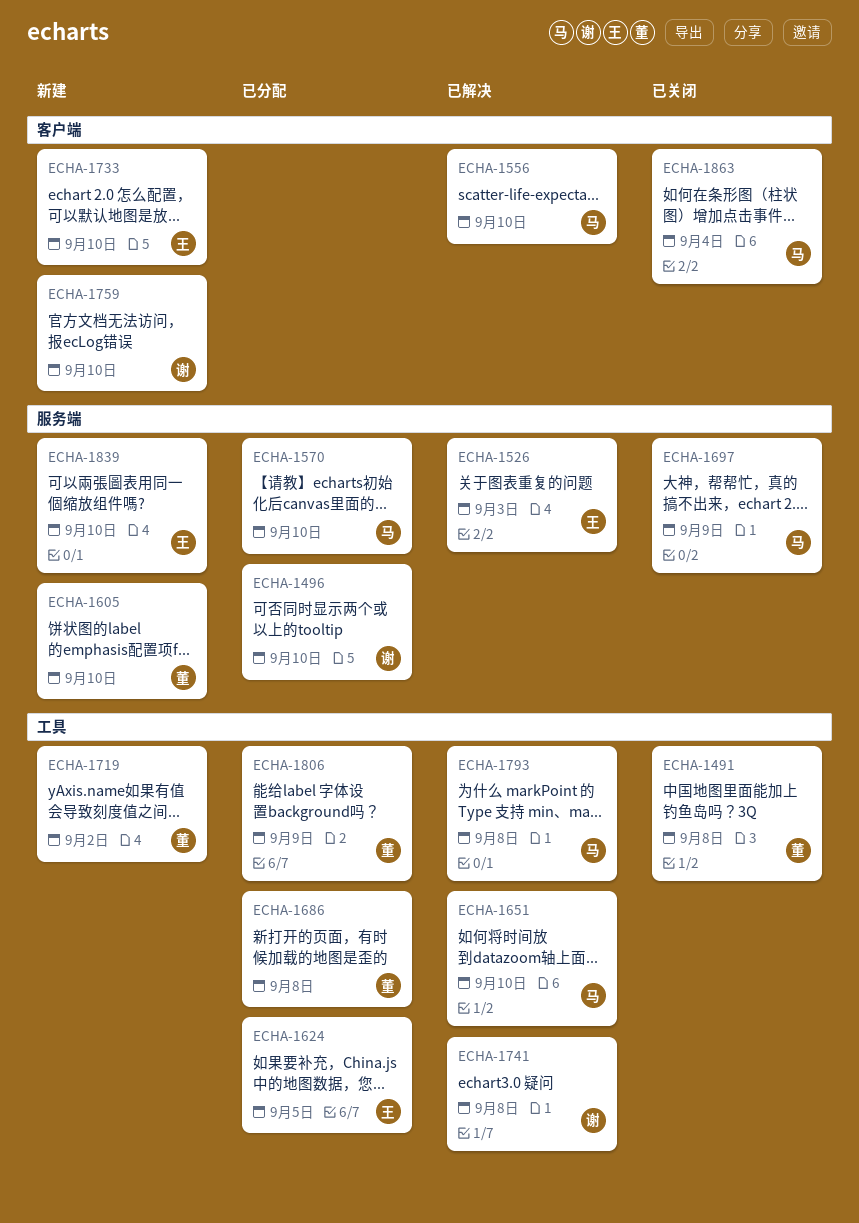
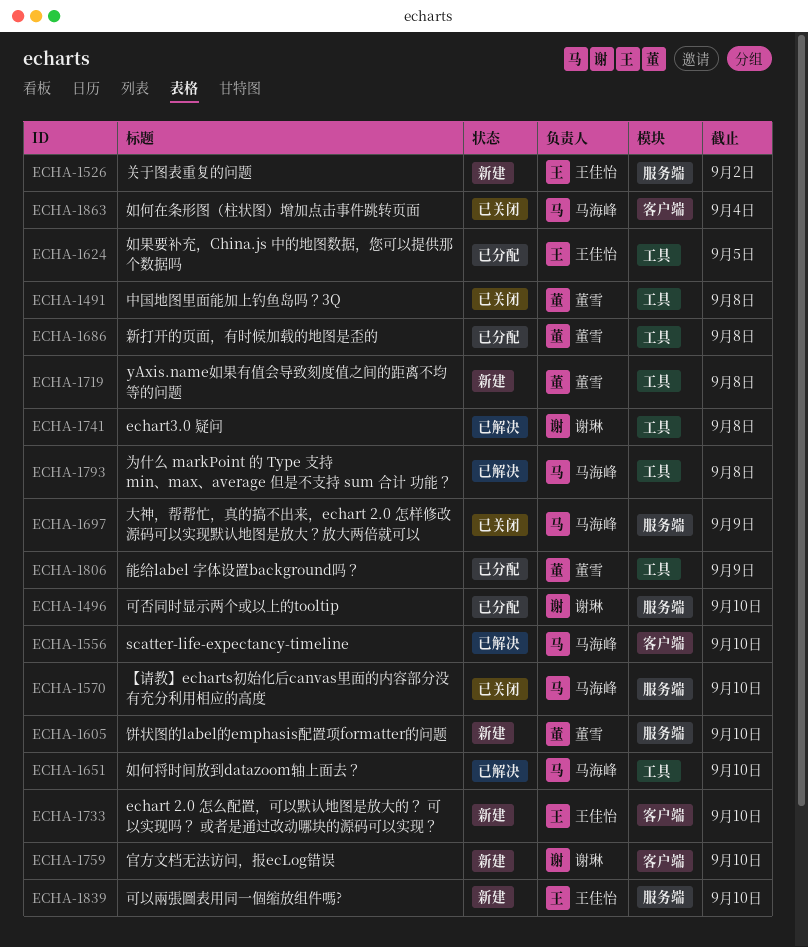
ECHA-1526, status: 已解决 -> 新建
ECHA-1526, due: Sep 3 -> Sep 2
ECHA-1570, status: 已分配 -> 已关闭
ECHA-1719, due: Sep 2 -> Sep 8

